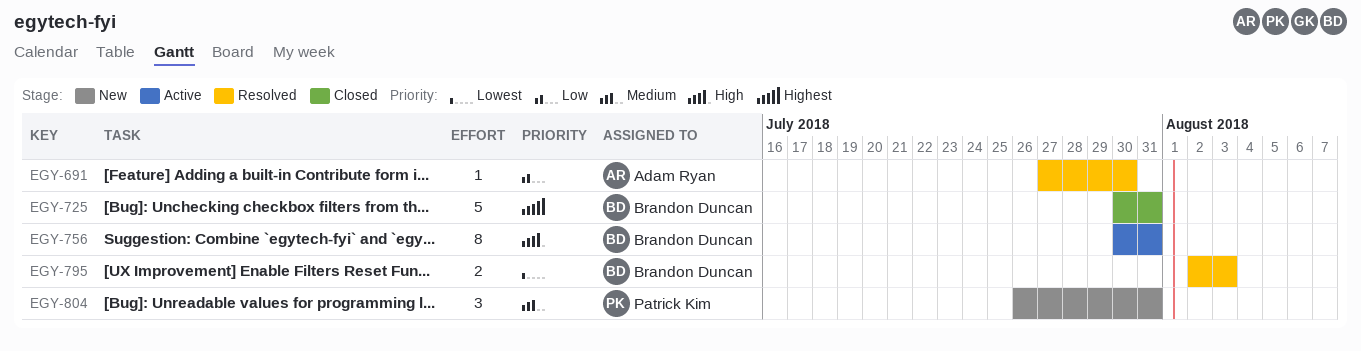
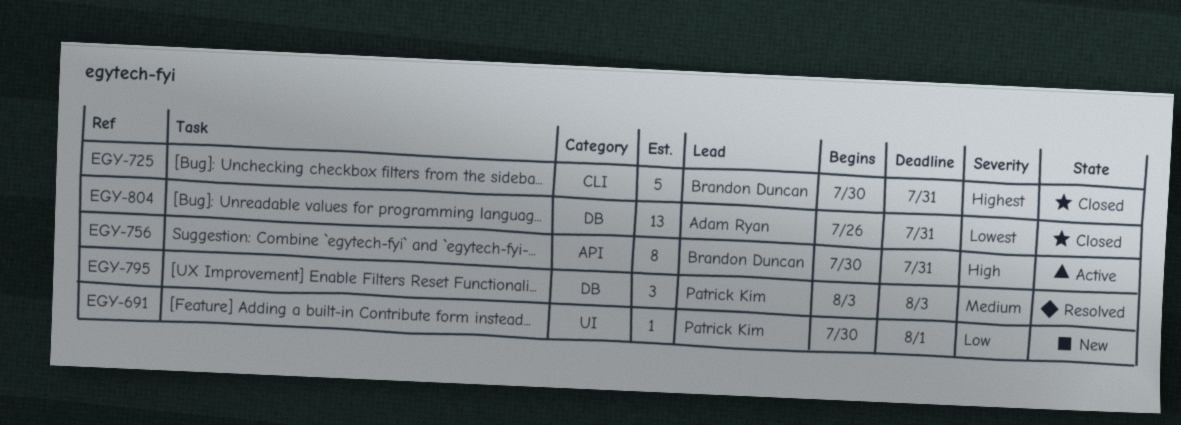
EGY-691, status: Resolved -> New
EGY-691, owner: Adam Ryan -> Patrick Kim
EGY-691, start: Jul 27 -> Jul 30
EGY-691, due: Jul 30 -> Aug 1
EGY-795, owner: Brandon Duncan -> Patrick Kim
EGY-795, priority: Lowest -> Medium
EGY-795, estimate: 2 -> 3
EGY-795, start: Aug 2 -> Aug 3
EGY-804, status: New -> Closed
EGY-804, owner: Patrick Kim -> Adam Ryan
EGY-804, priority: Medium -> Lowest
EGY-804, estimate: 3 -> 13

